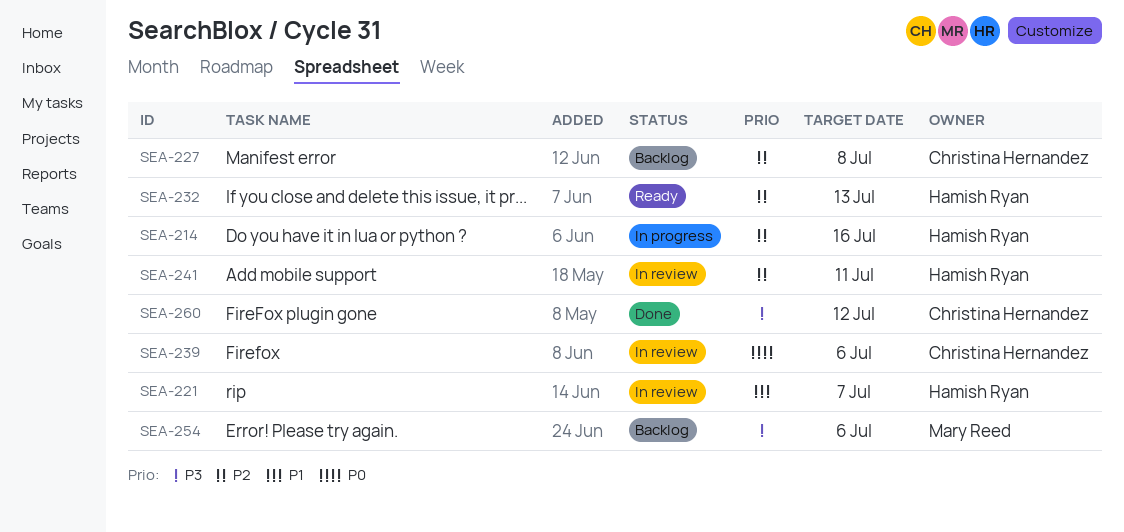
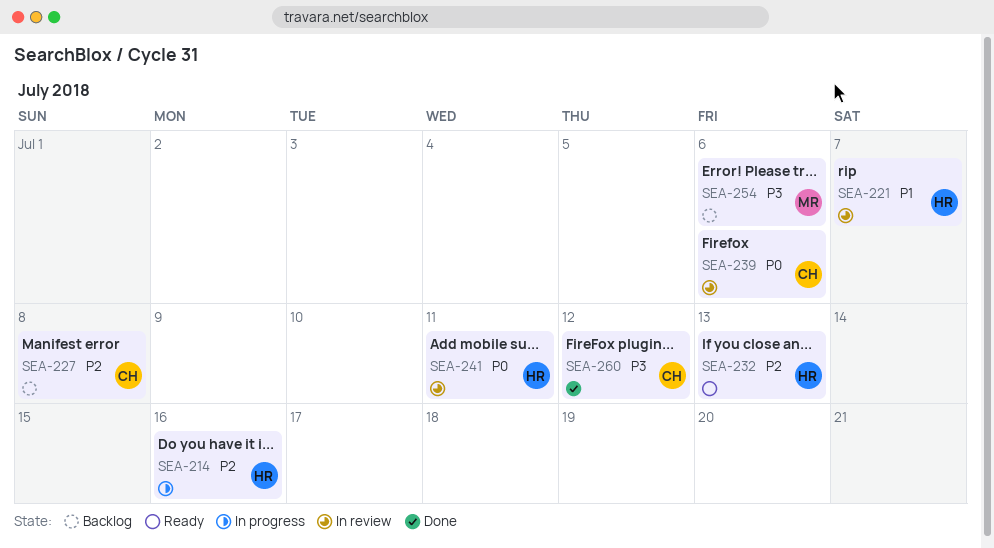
SEA-241, priority: P2 -> P0

